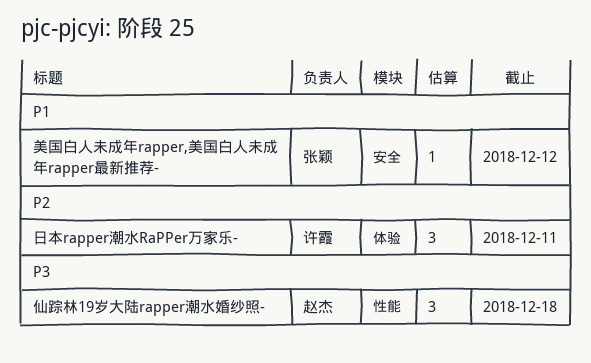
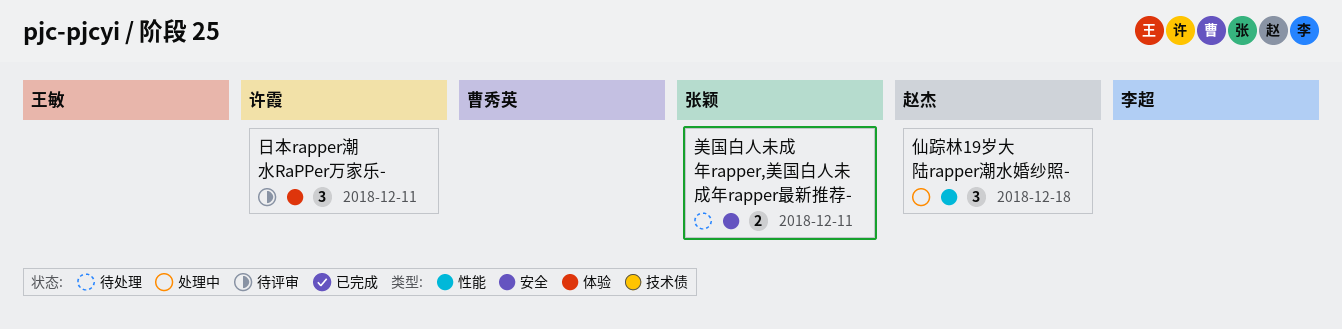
美国白人未成年rapper,美国白人未成年rapper最新推荐-, estimate: 1 -> 2
美国白人未成年rapper,美国白人未成年rapper最新推荐-, due: Dec 12 -> Dec 11

